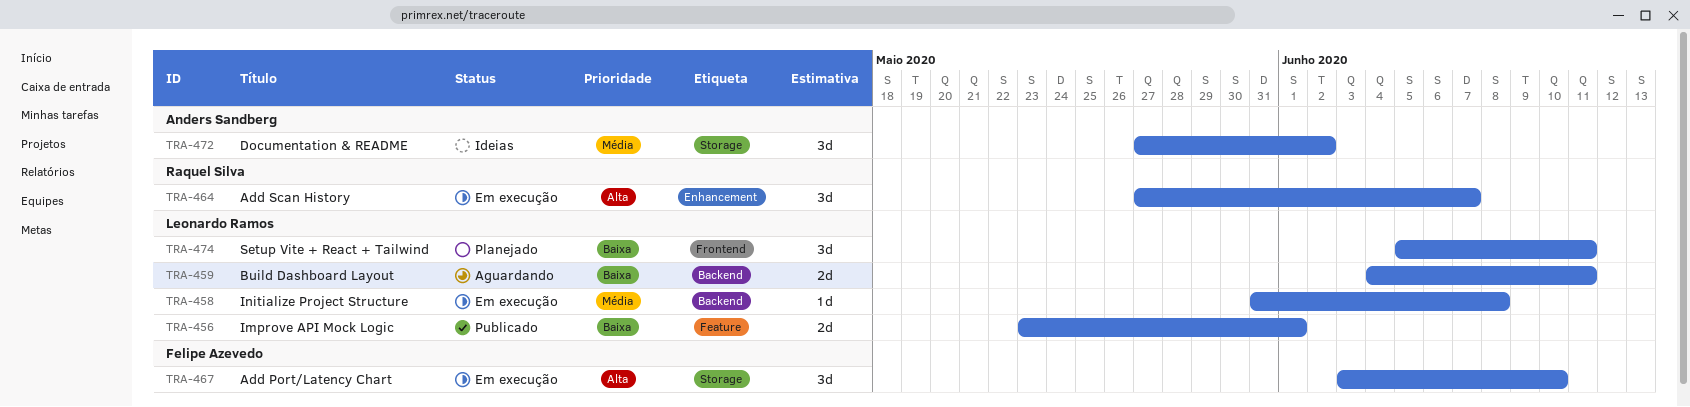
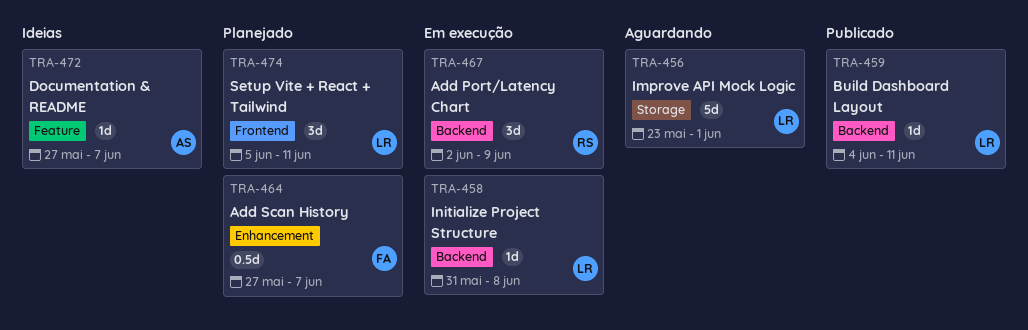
TRA-456, status: Publicado -> Aguardando
TRA-456, label: Feature -> Storage
TRA-456, estimate: 2d -> 5d
TRA-459, status: Aguardando -> Publicado
TRA-459, estimate: 2d -> 1d
TRA-464, status: Em execução -> Planejado
TRA-464, owner: Raquel Silva -> Felipe Azevedo
TRA-464, estimate: 3d -> 0.5d
TRA-467, owner: Felipe Azevedo -> Raquel Silva
TRA-467, label: Storage -> Backend
TRA-467, start: Jun 3 -> Jun 2
TRA-467, due: Jun 10 -> Jun 9
TRA-472, label: Storage -> Feature
TRA-472, estimate: 3d -> 1d
TRA-472, due: Jun 2 -> Jun 7

